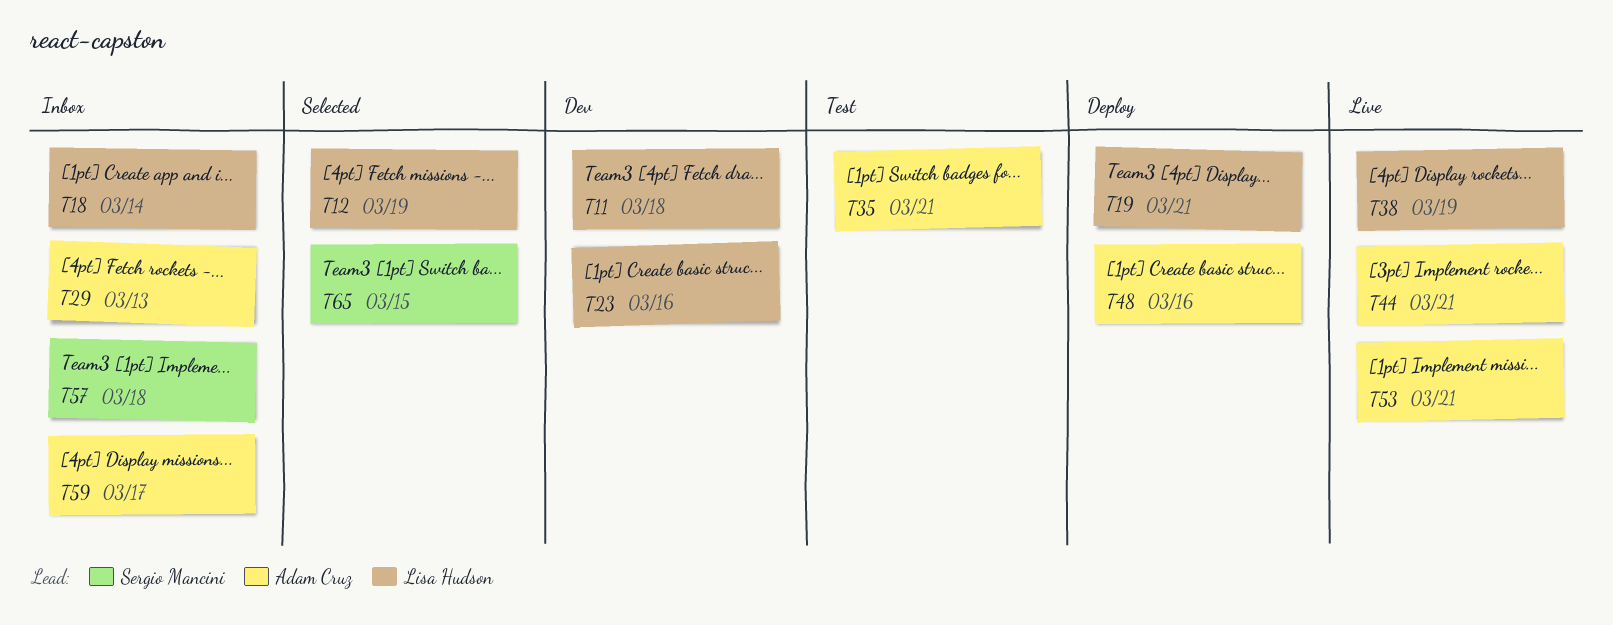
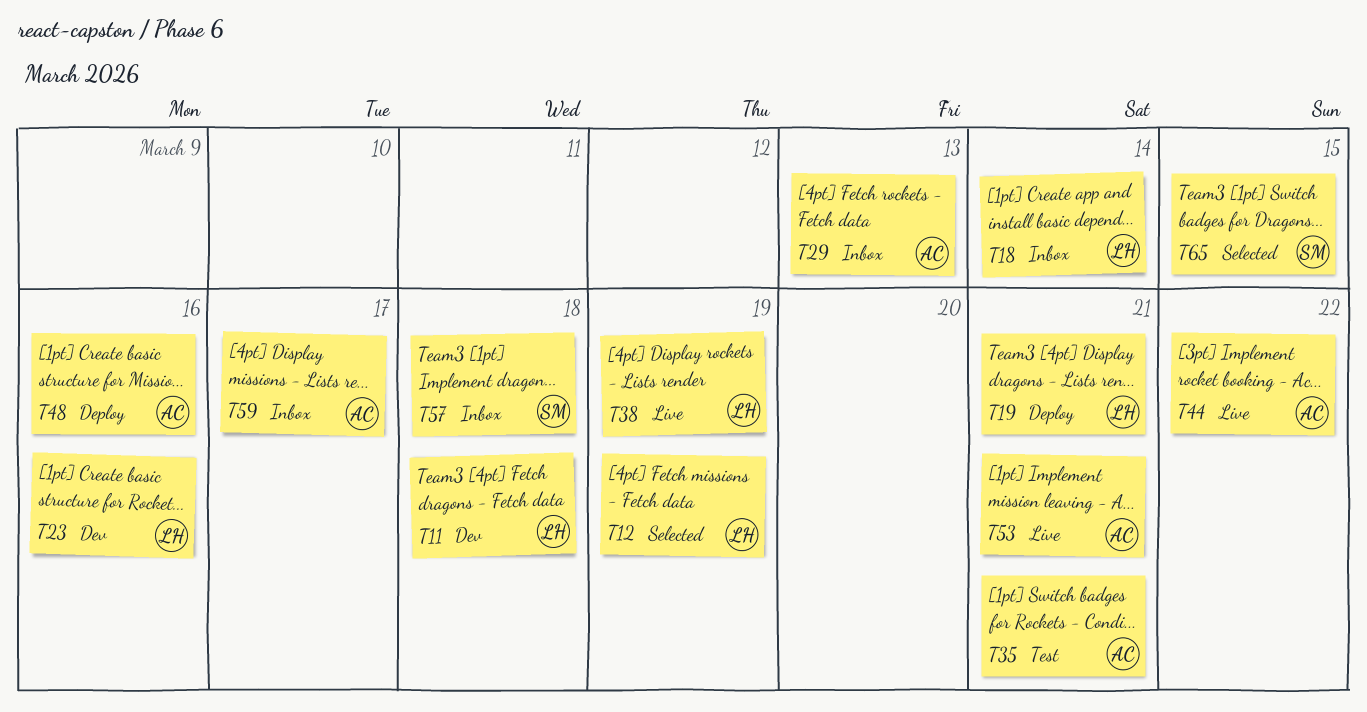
T44, due: Mar 21 -> Mar 22

